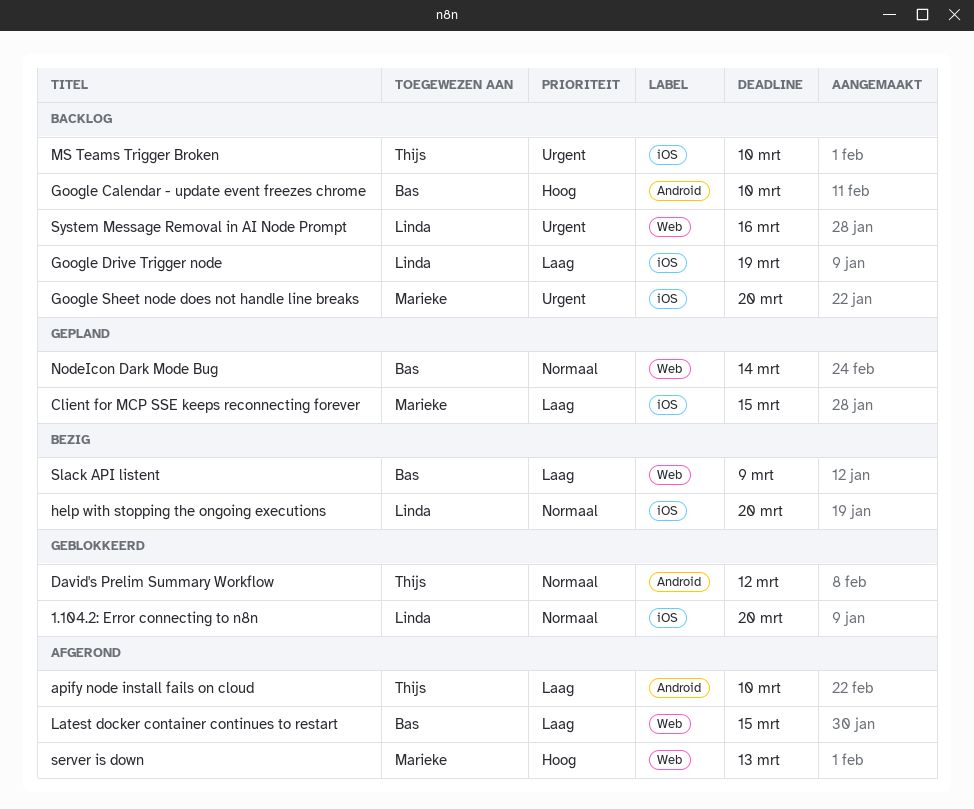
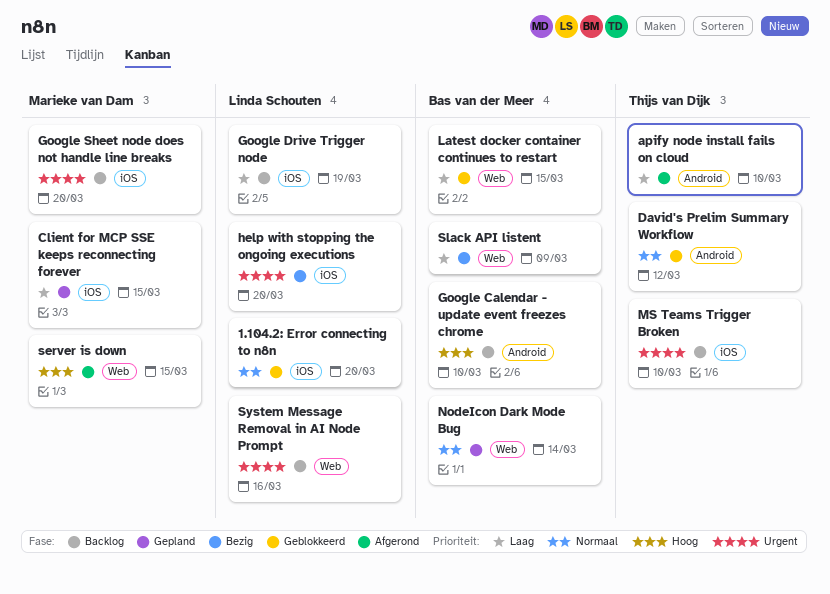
help with stopping the ongoing executions, priority: Normaal -> Urgent
Latest docker container continues to restart, status: Afgerond -> Geblokkeerd
server is down, due: Mar 13 -> Mar 15

